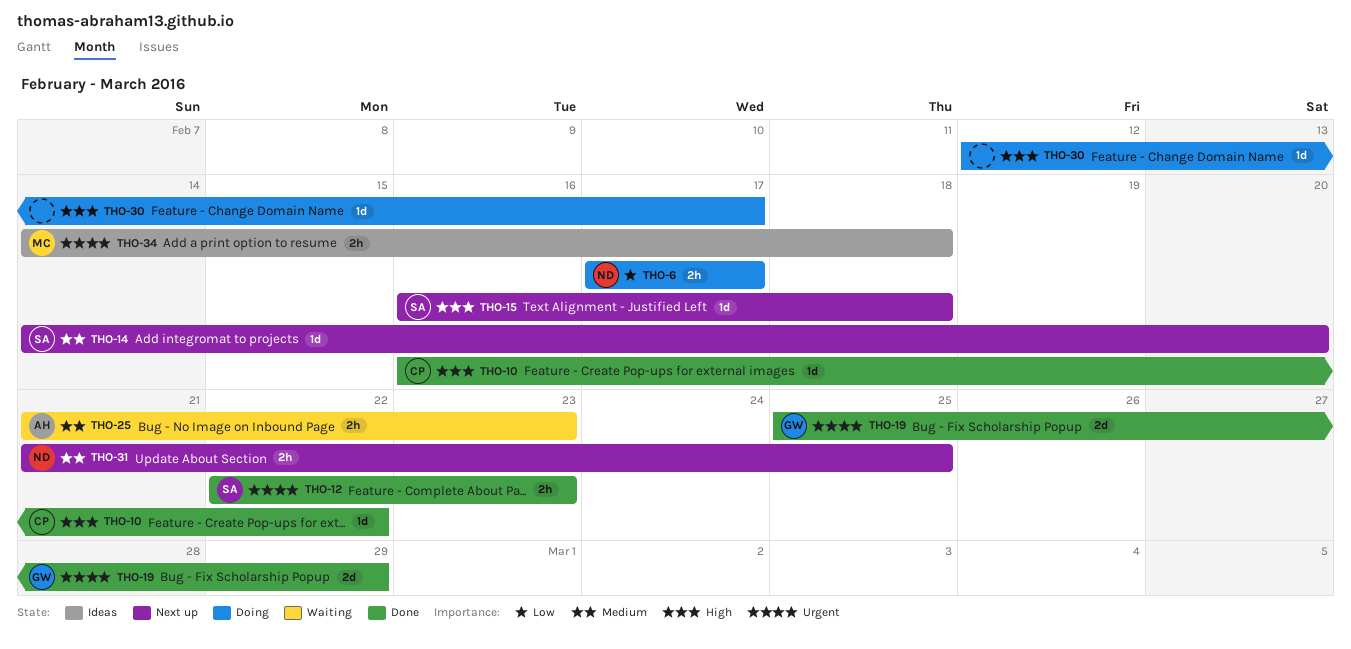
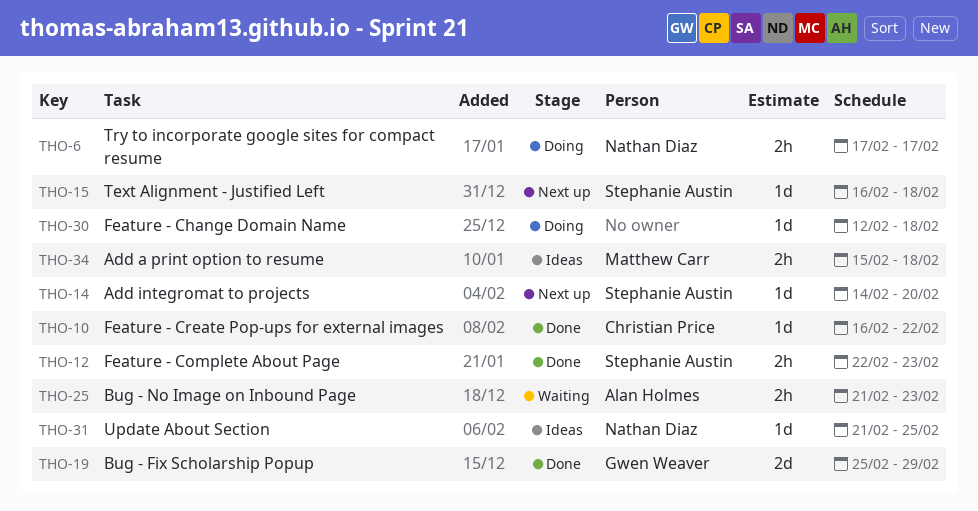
THO-30, due: Feb 17 -> Feb 18
THO-31, status: Next up -> Ideas
THO-31, estimate: 2h -> 1d
THO-34, start: Feb 14 -> Feb 15

